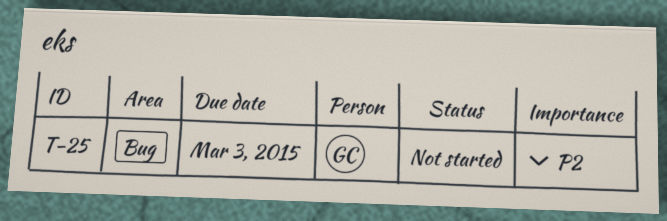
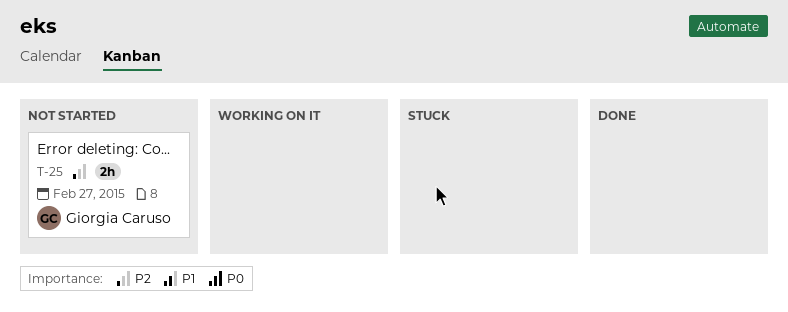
T-25, due: Mar 3 -> Feb 27

